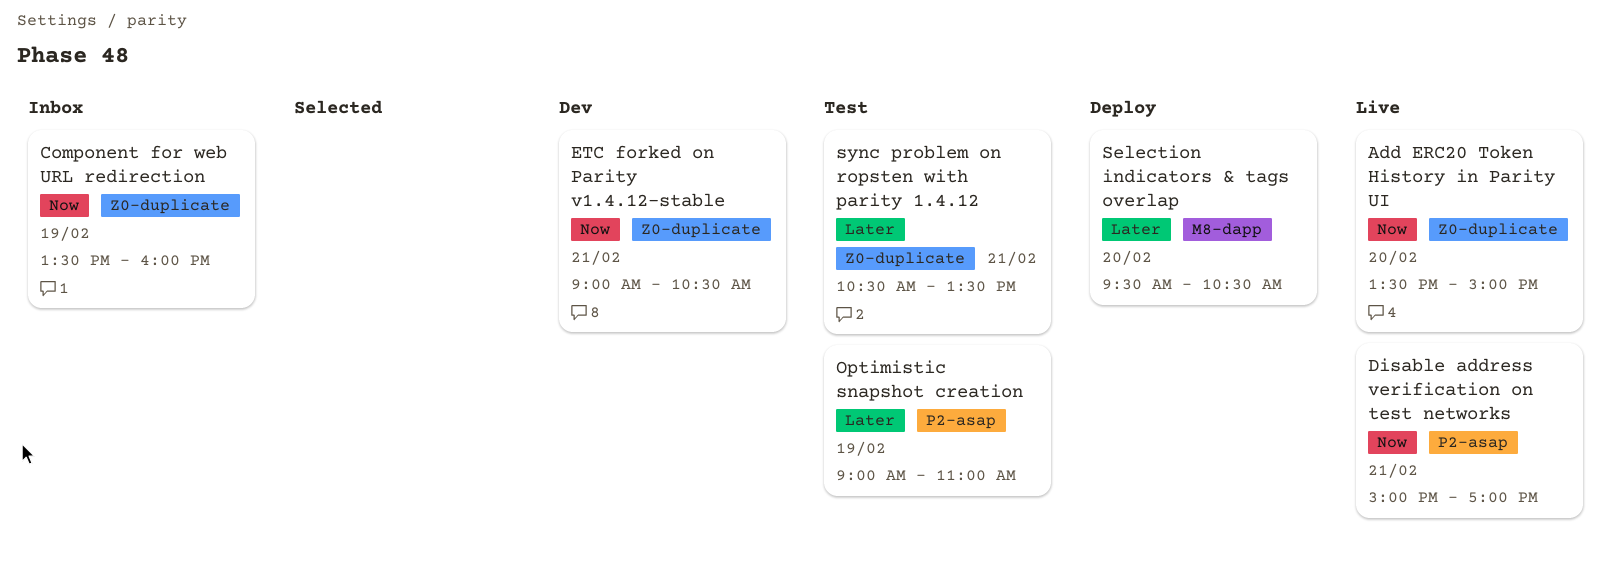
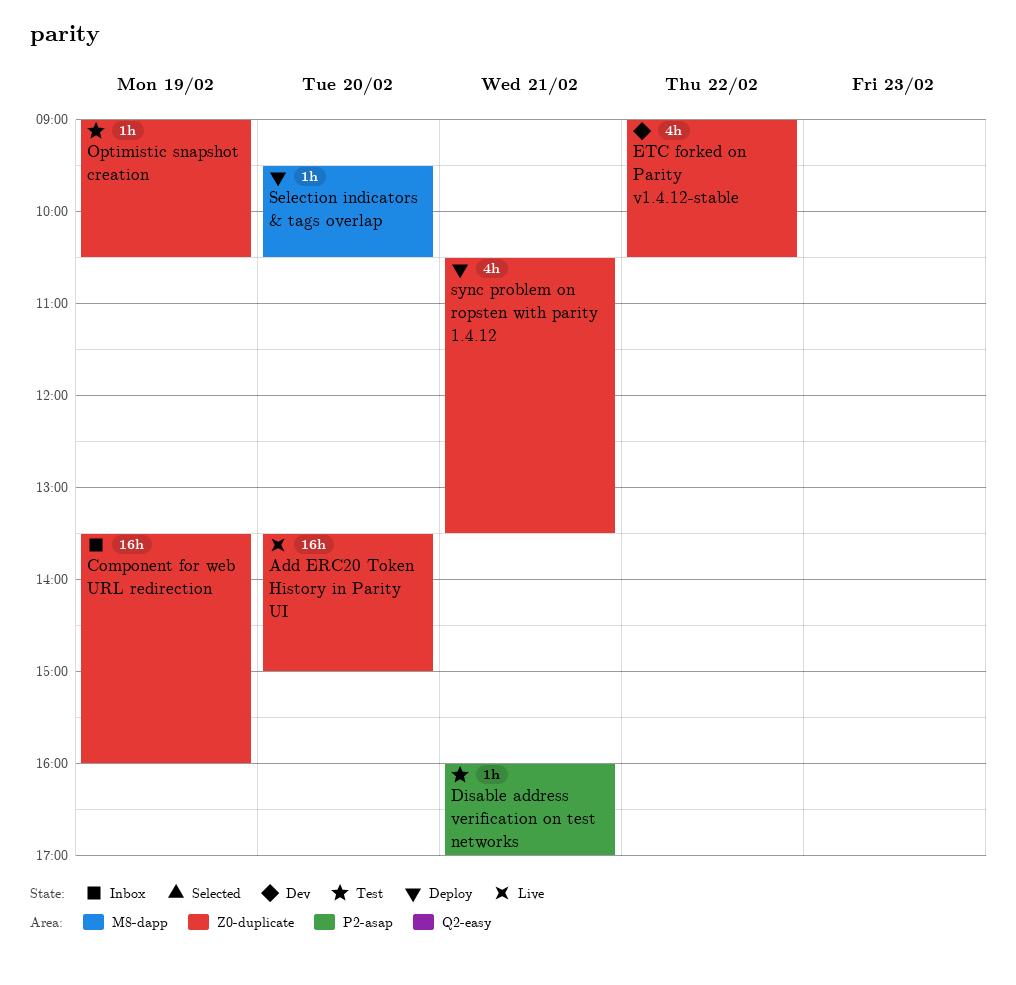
Disable address verification on test networks, status: Live -> Test
Disable address verification on test networks, begins: 15:00 -> 16:00
ETC forked on Parity v1.4.12-stable, day: Feb 21 -> Feb 22
Optimistic snapshot creation, label: P2-asap -> Z0-duplicate
Optimistic snapshot creation, ends: 11:00 -> 10:30
sync problem on ropsten with parity 1.4.12, status: Test -> Deploy

